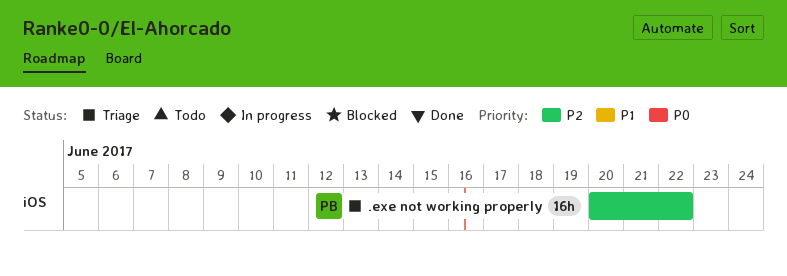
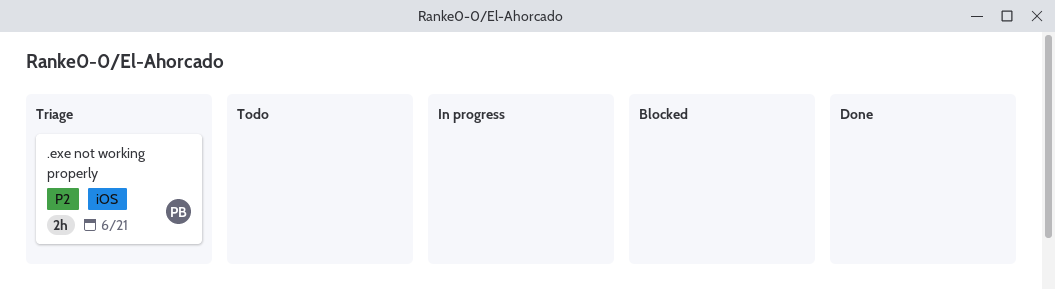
.exe not working properly, estimate: 16h -> 2h
.exe not working properly, due: Jun 22 -> Jun 21

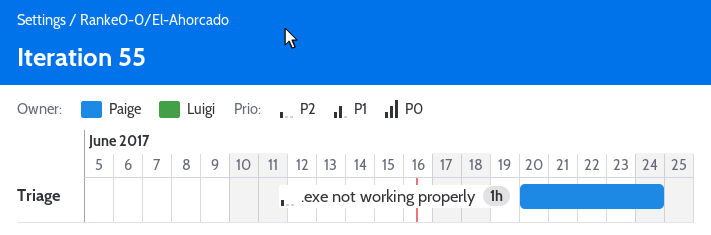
.exe not working properly, estimate: 2h -> 1h
.exe not working properly, due: Jun 21 -> Jun 24

